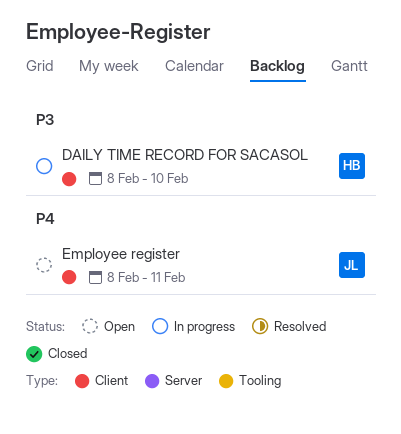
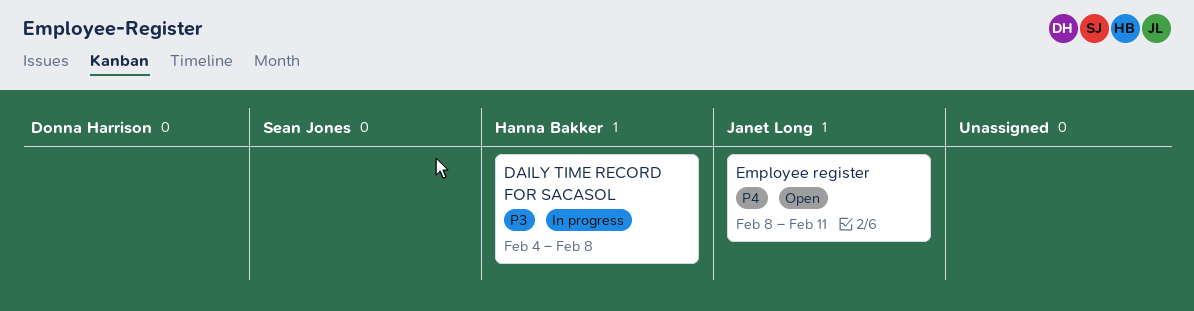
DAILY TIME RECORD FOR SACASOL, start: Feb 8 -> Feb 4
DAILY TIME RECORD FOR SACASOL, due: Feb 10 -> Feb 8

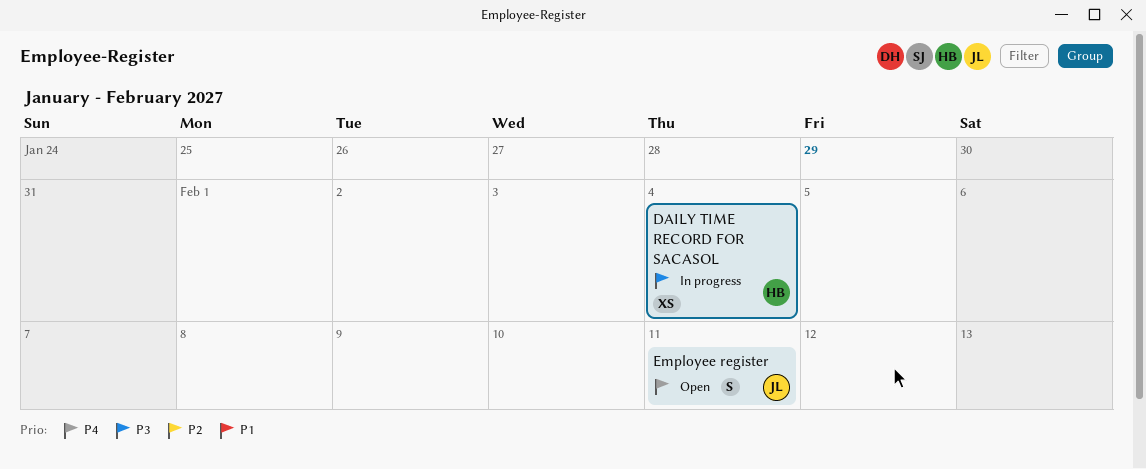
DAILY TIME RECORD FOR SACASOL, due: Feb 8 -> Feb 4

